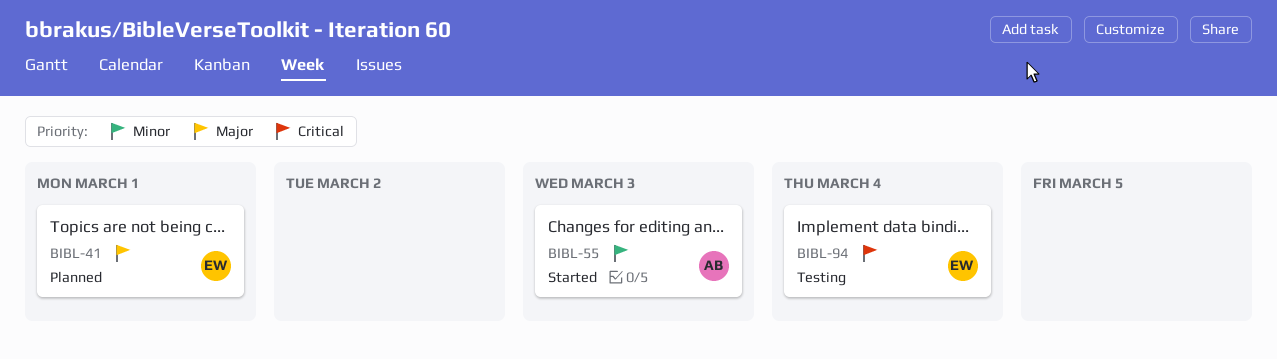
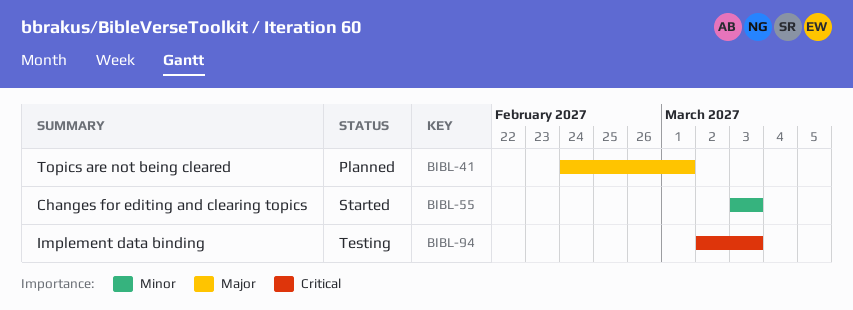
BIBL-94, due: Mar 4 -> Mar 3

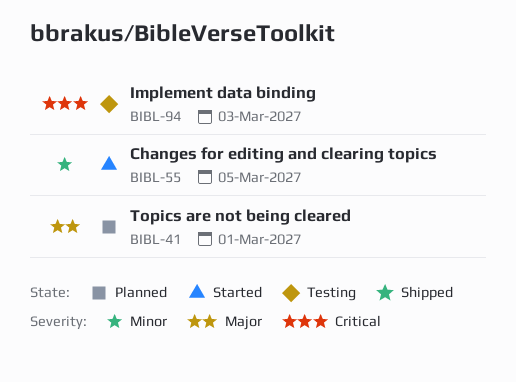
BIBL-55, due: Mar 3 -> Mar 5

